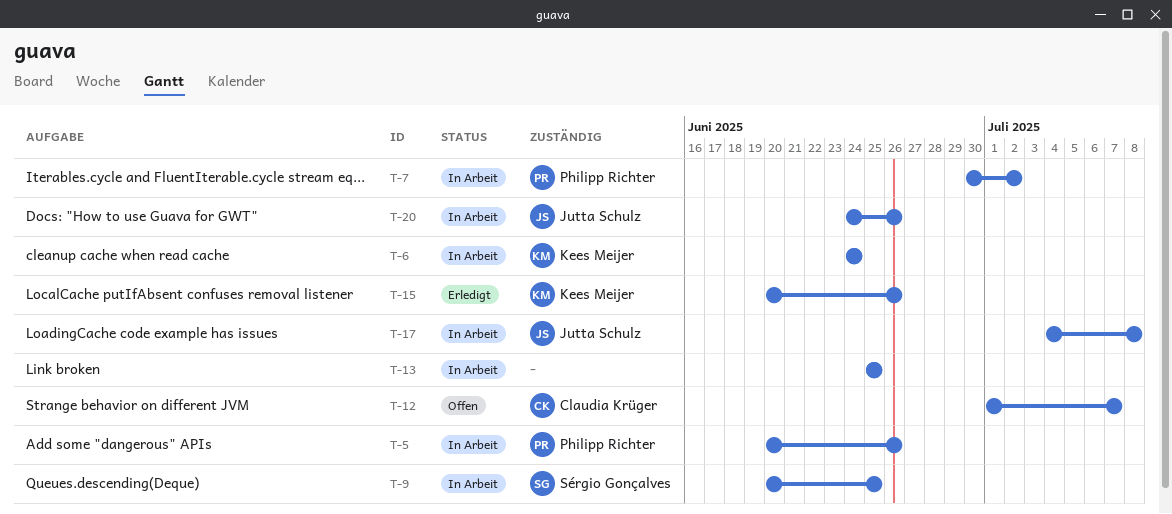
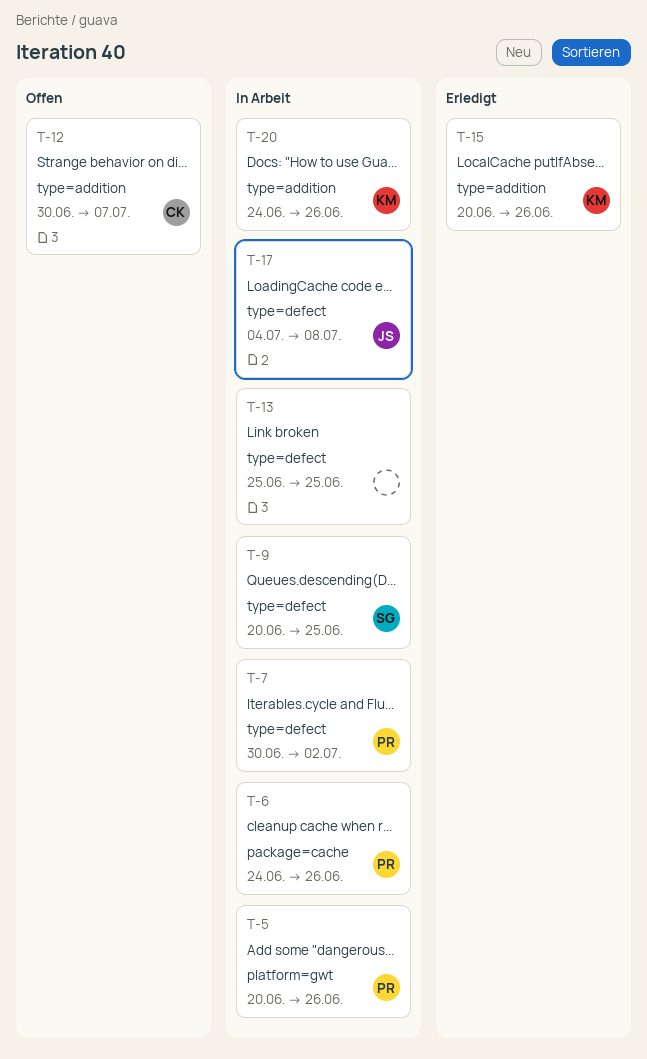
T-6, owner: Kees Meijer -> Philipp Richter
T-6, due: Jun 24 -> Jun 26
T-12, start: Jul 1 -> Jun 30
T-20, owner: Jutta Schulz -> Kees Meijer

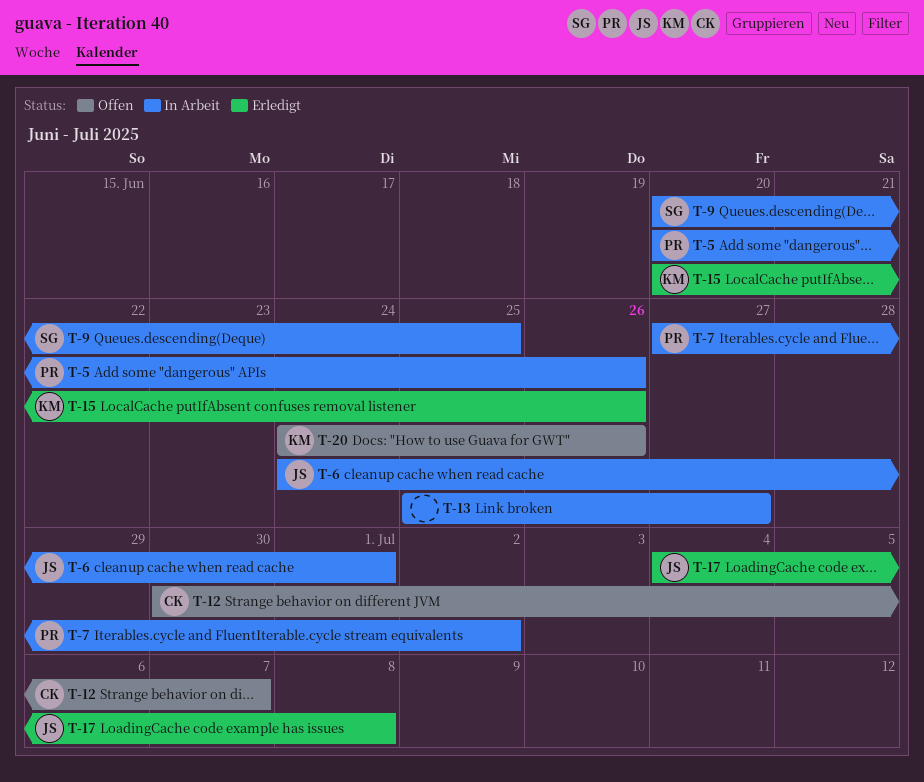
T-6, owner: PR -> JS
T-6, due: Jun 26 -> Jul 1
T-7, start: Jun 30 -> Jun 27
T-13, due: Jun 25 -> Jun 27
T-17, status: In Arbeit -> Erledigt
T-20, status: In Arbeit -> Offen

